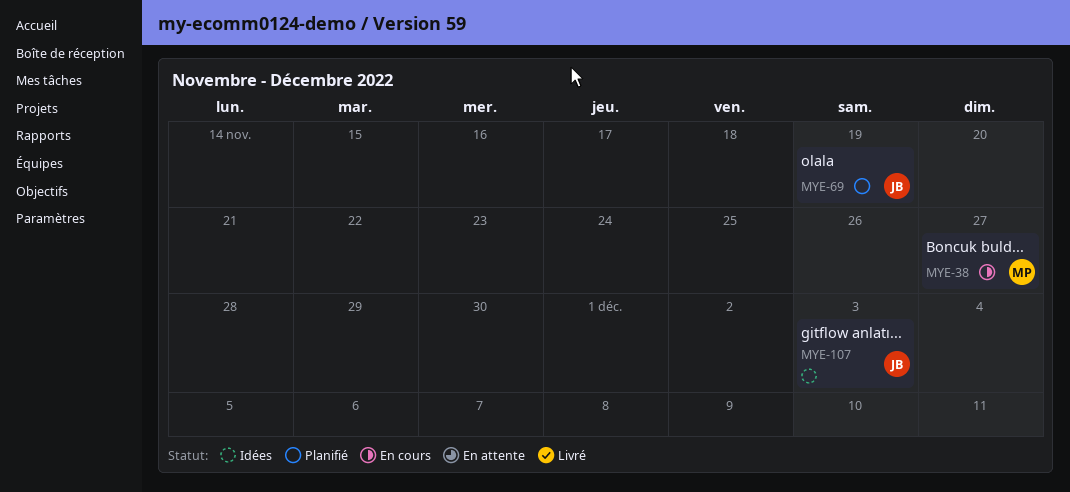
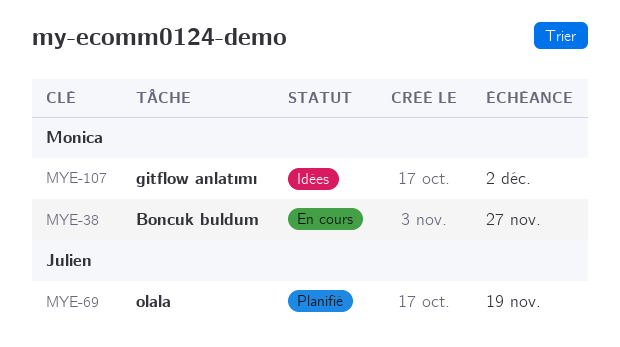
MYE-107, owner: Julien -> Monica
MYE-107, due: Dec 3 -> Dec 2

